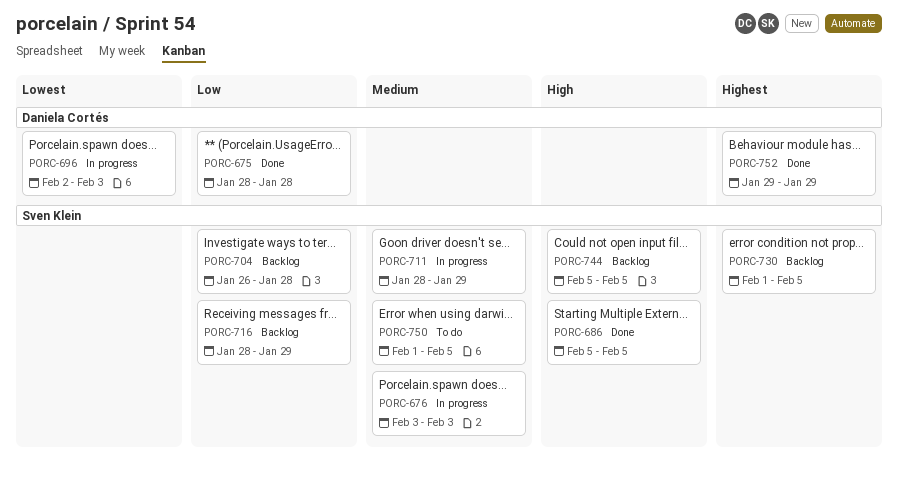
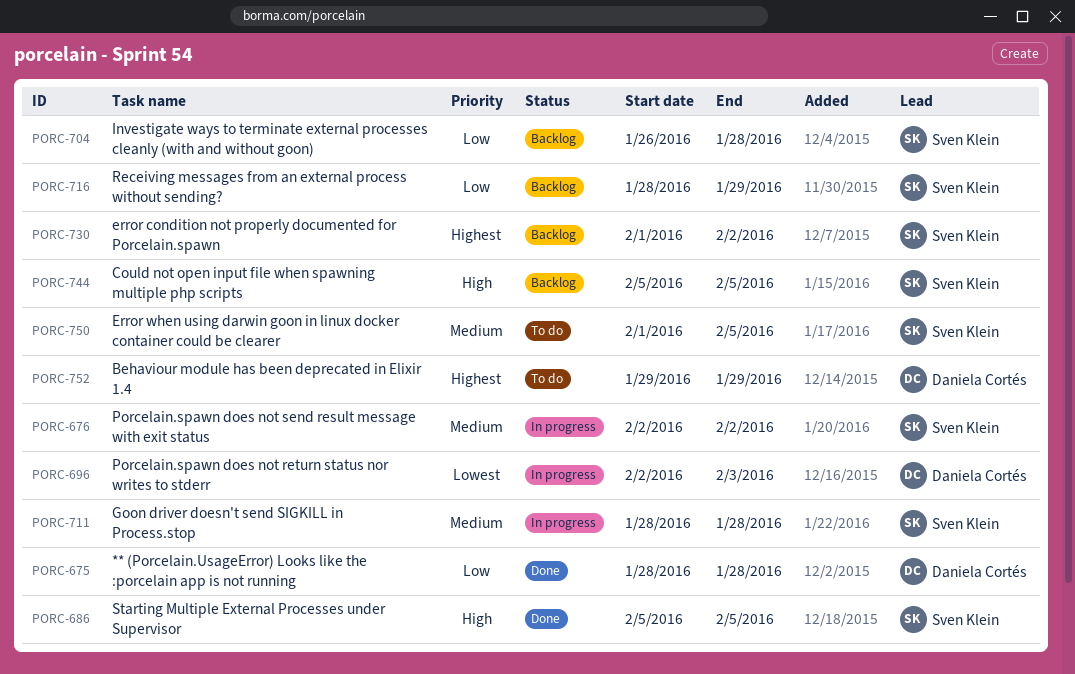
PORC-676, start: Feb 3 -> Feb 2
PORC-676, due: Feb 3 -> Feb 2
PORC-711, due: Jan 29 -> Jan 28
PORC-730, due: Feb 5 -> Feb 2
PORC-752, status: Done -> To do

